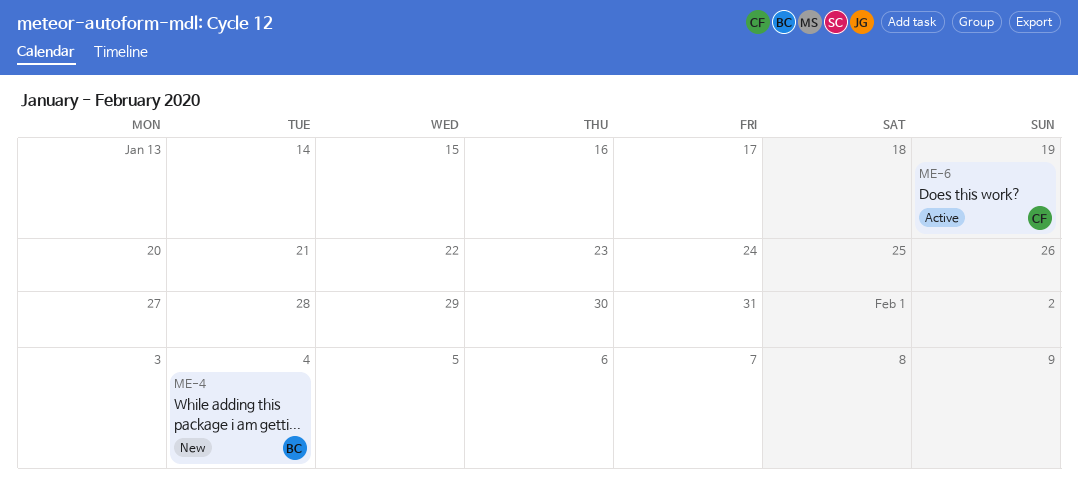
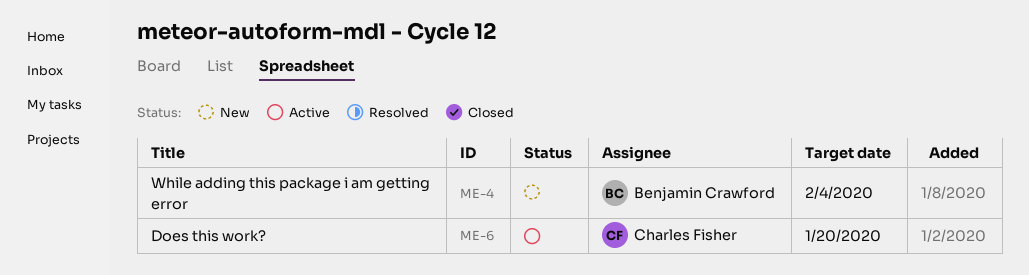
ME-6, due: Jan 19 -> Jan 20

